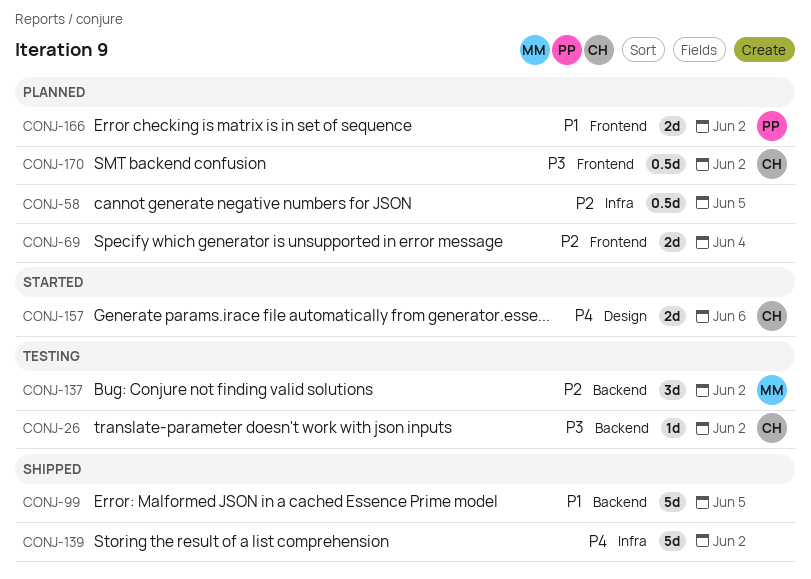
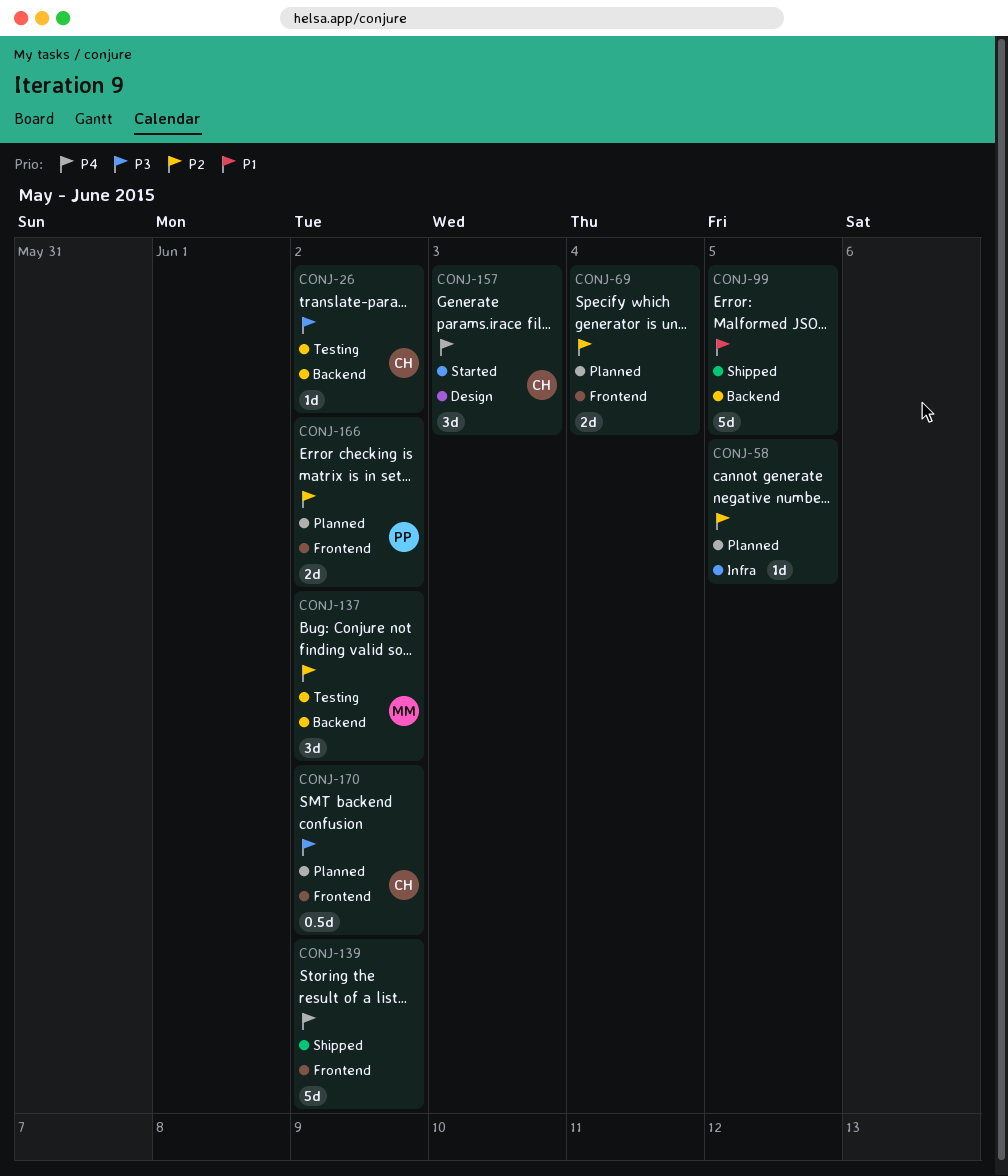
CONJ-58, estimate: 0.5d -> 1d
CONJ-139, label: Infra -> Frontend
CONJ-157, estimate: 2d -> 3d
CONJ-157, due: Jun 6 -> Jun 3
CONJ-166, priority: P1 -> P2

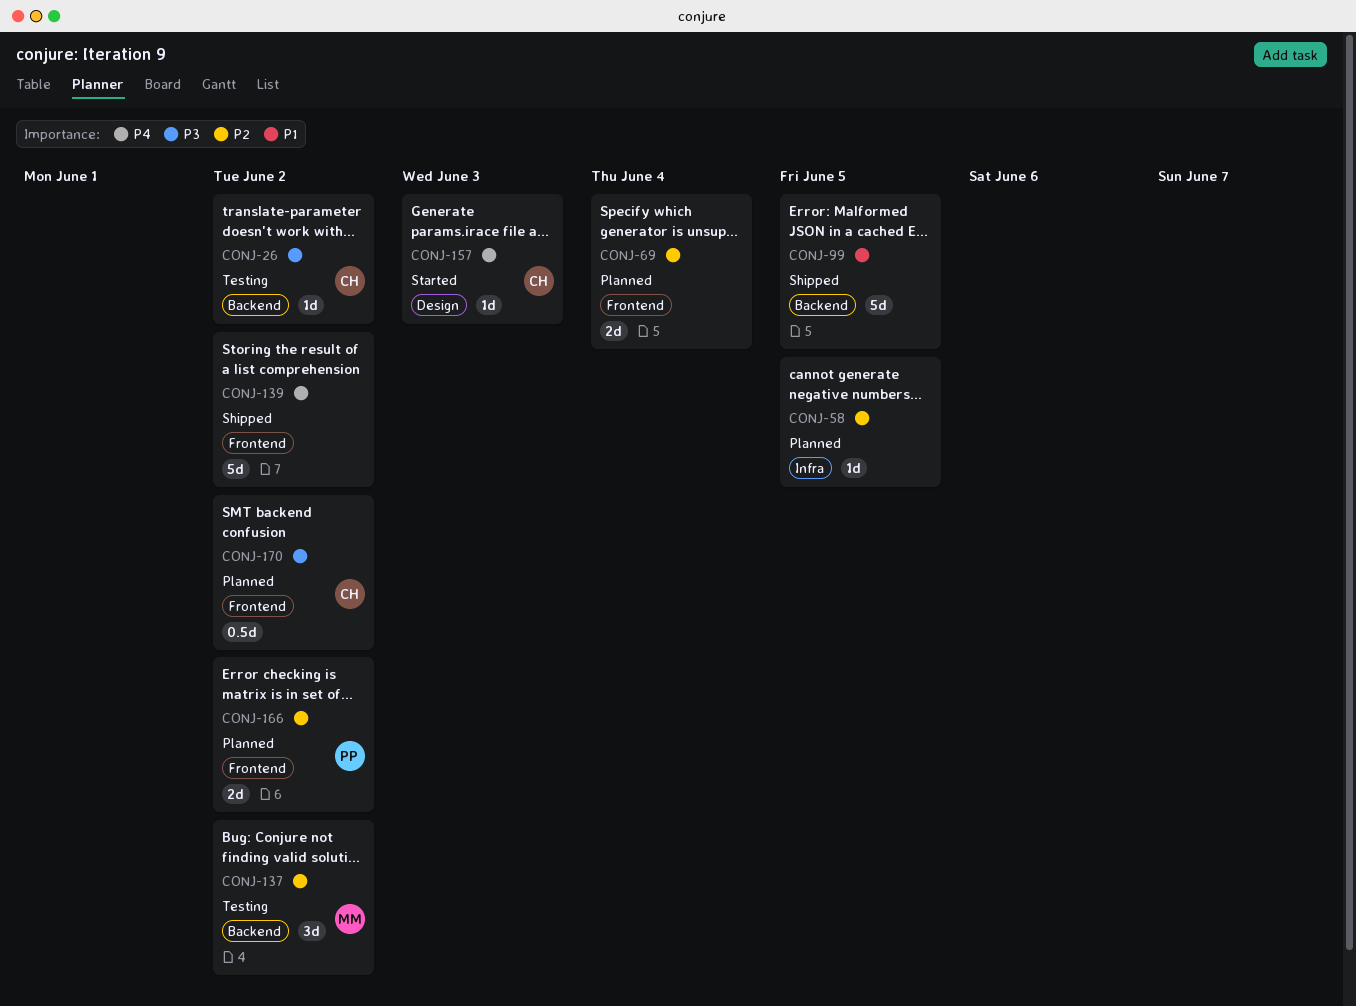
CONJ-157, estimate: 3d -> 1d

